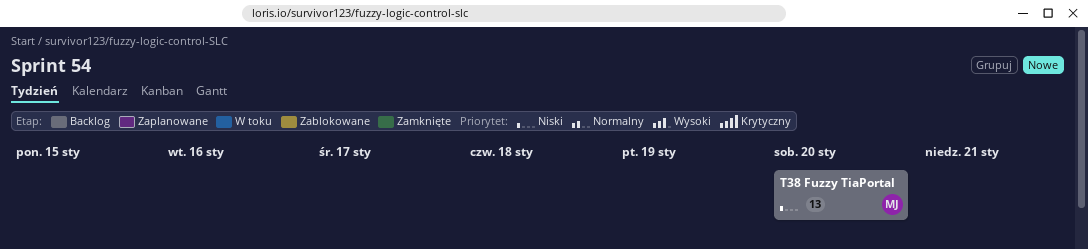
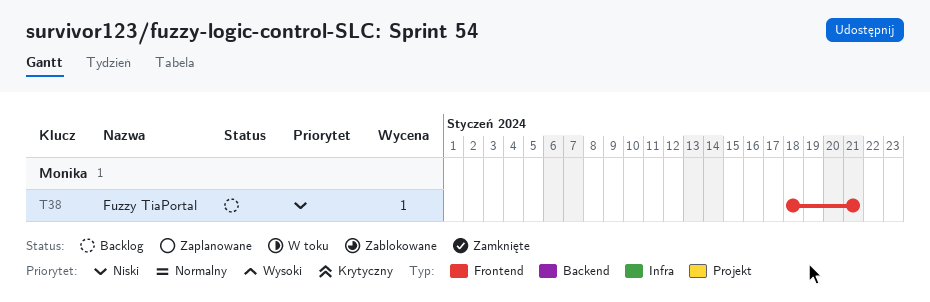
T38, estimate: 13 -> 1
T38, due: Jan 20 -> Jan 21

